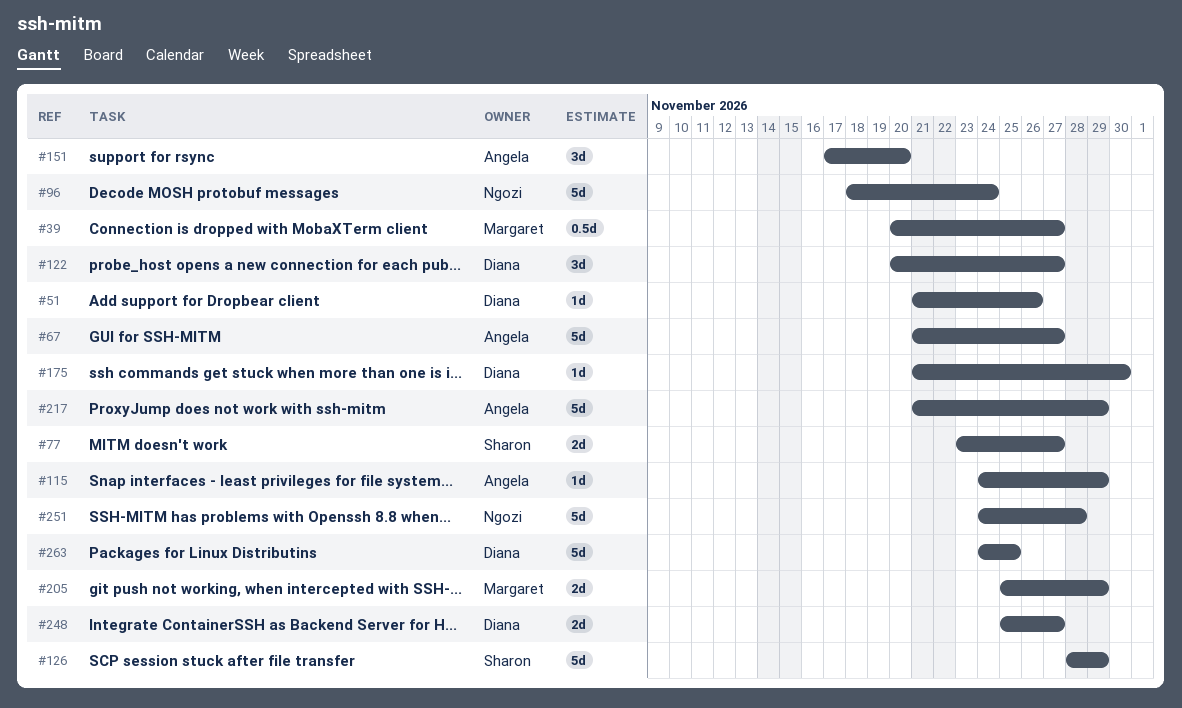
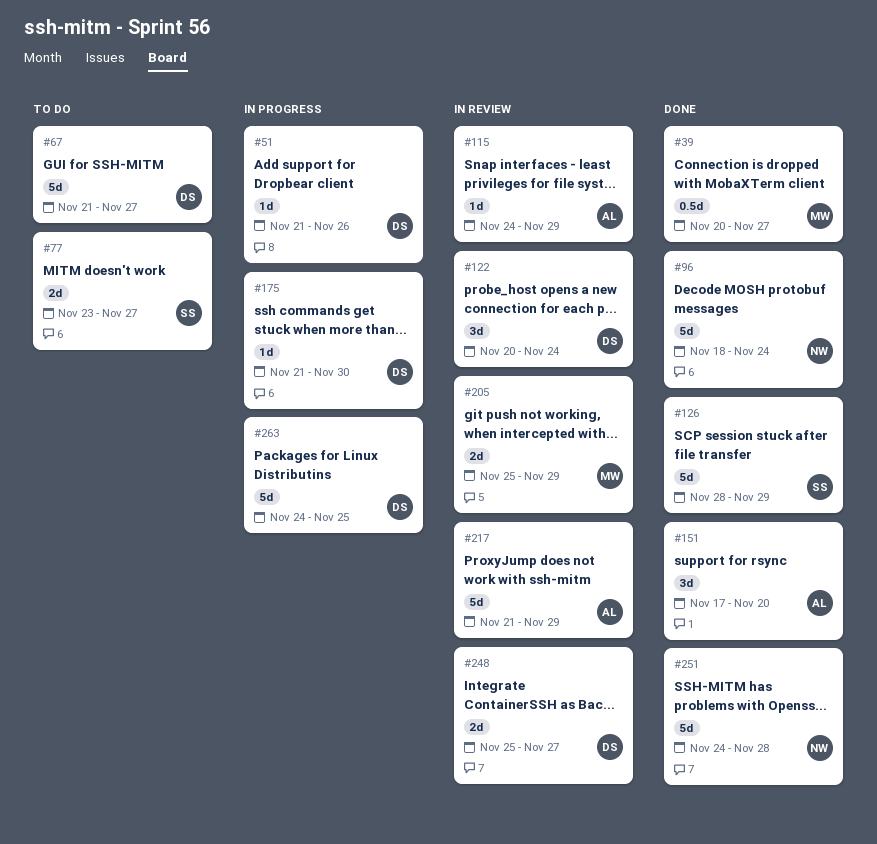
#67, owner: Angela -> Diana
#122, due: Nov 27 -> Nov 24

